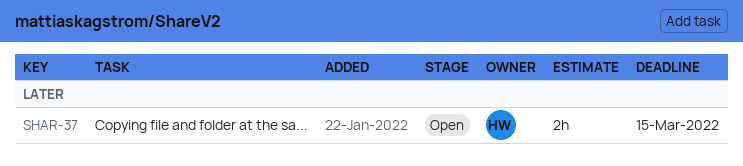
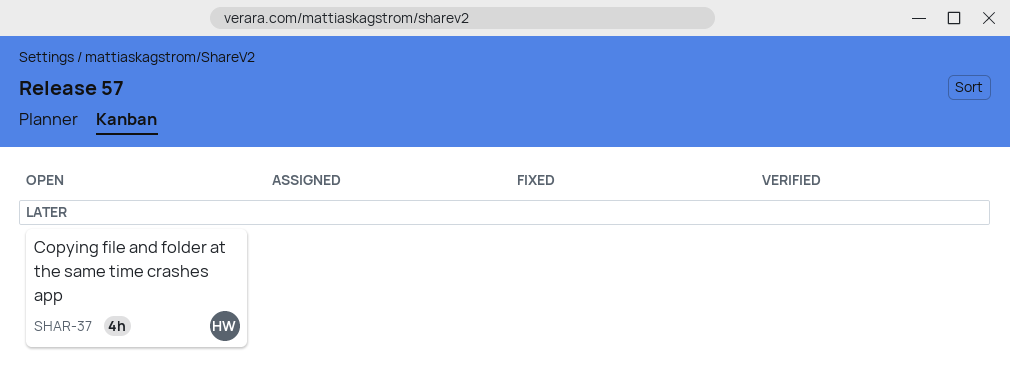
SHAR-37, estimate: 2h -> 4h

